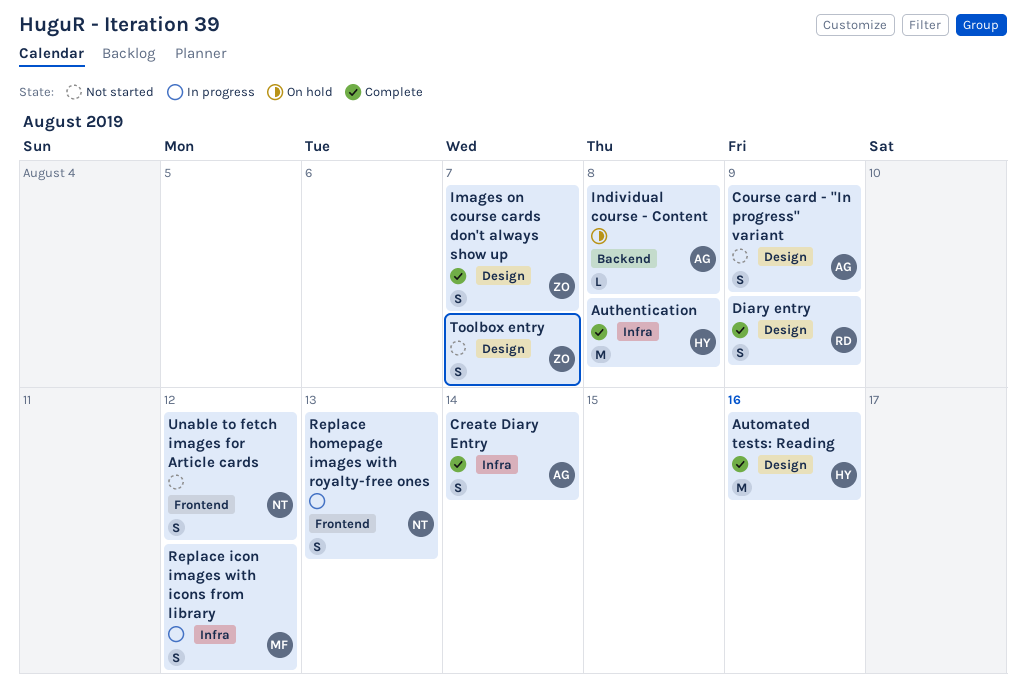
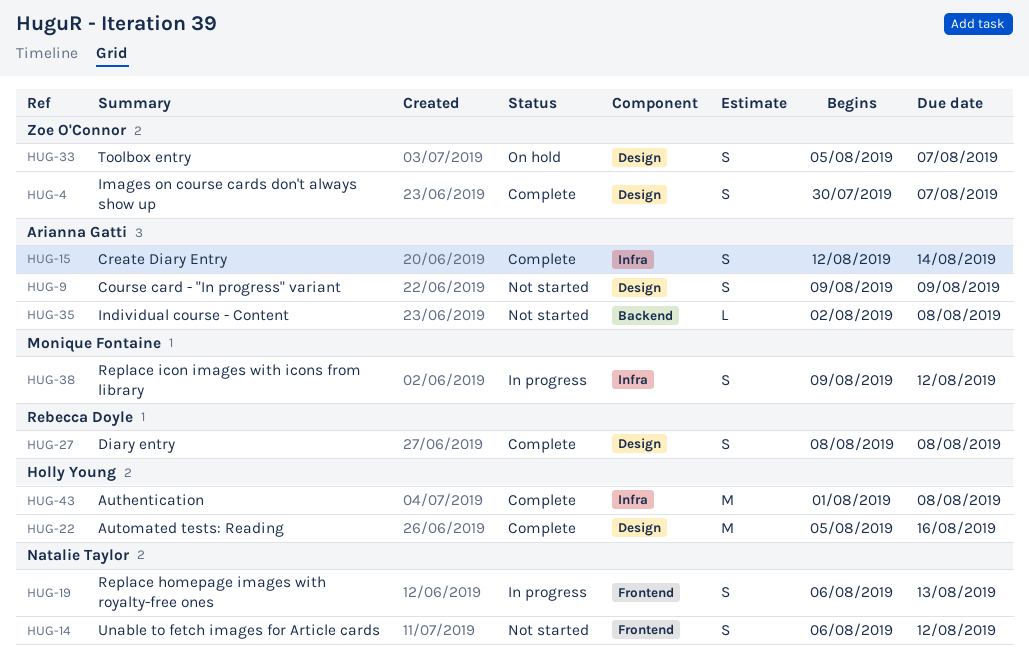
Diary entry, due: Aug 9 -> Aug 8
Individual course - Content, status: On hold -> Not started
Toolbox entry, status: Not started -> On hold

